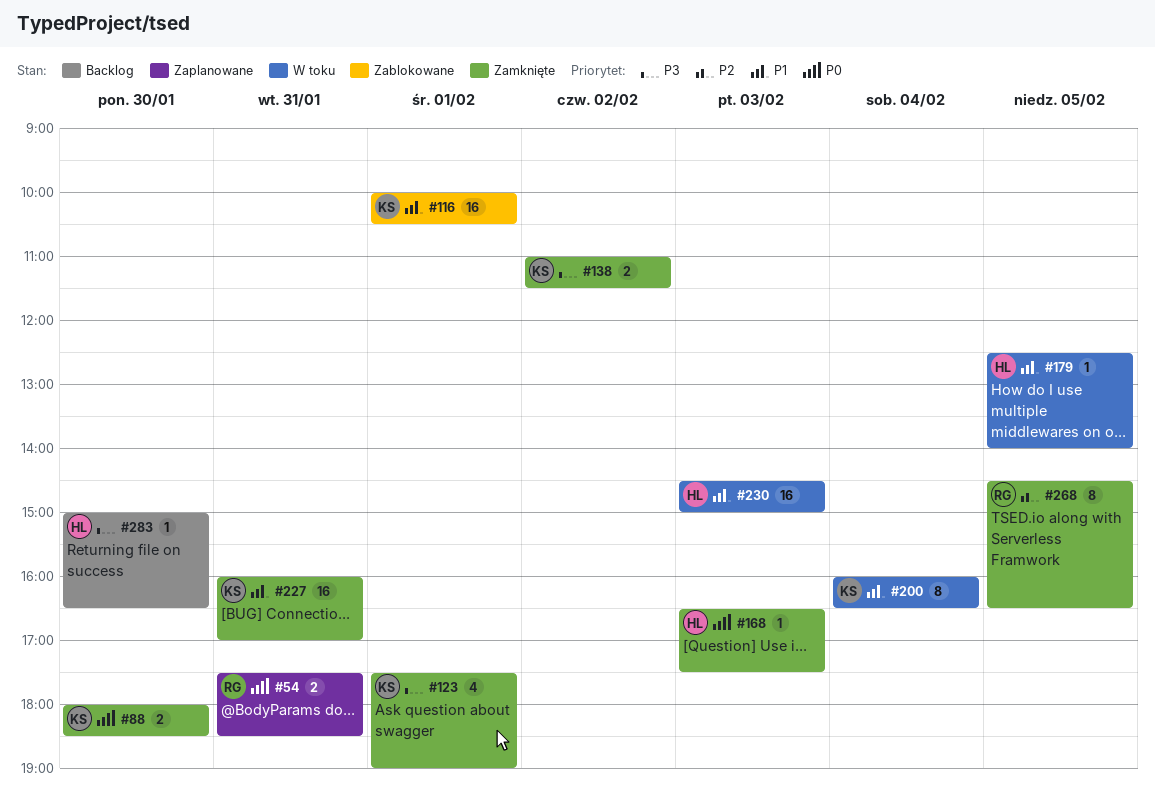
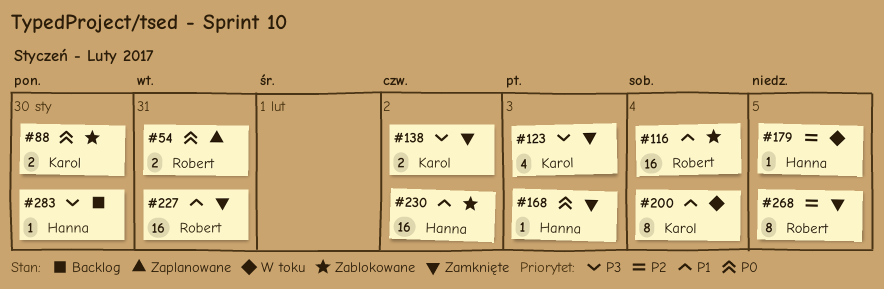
#88, status: Zamknięte -> Zablokowane
#116, owner: Karol -> Robert
#116, day: Feb 1 -> Feb 4
#123, day: Feb 1 -> Feb 3
#179, priority: P1 -> P2
#227, owner: Karol -> Robert
#230, status: W toku -> Zablokowane
#230, day: Feb 3 -> Feb 2

